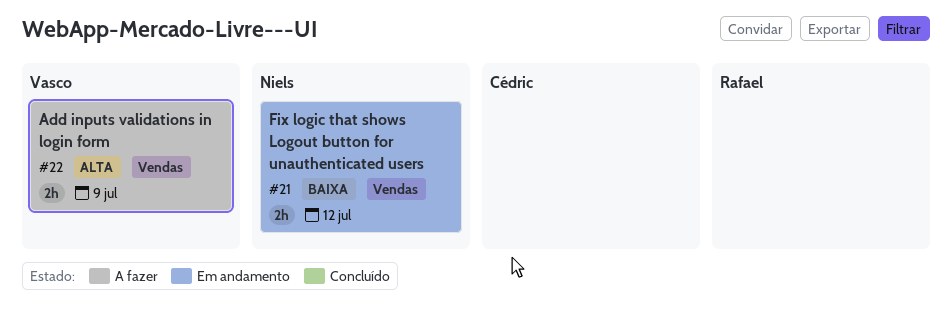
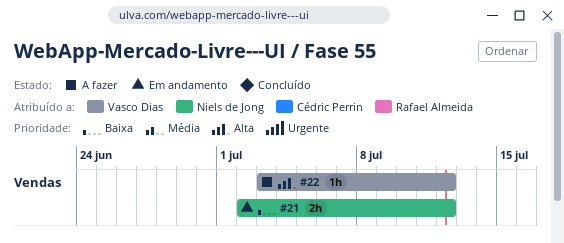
#22, estimate: 2h -> 1h
#22, due: Jul 9 -> Jul 12

